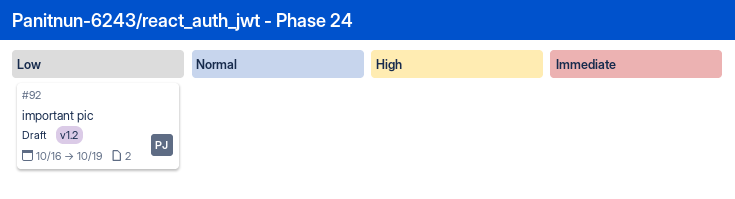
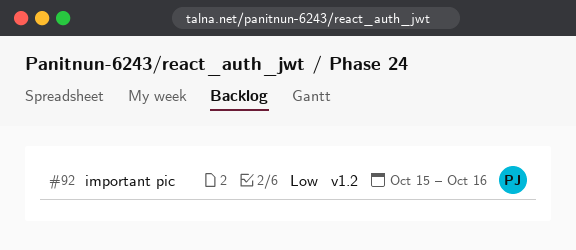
#92, start: Oct 16 -> Oct 15
#92, due: Oct 19 -> Oct 16

